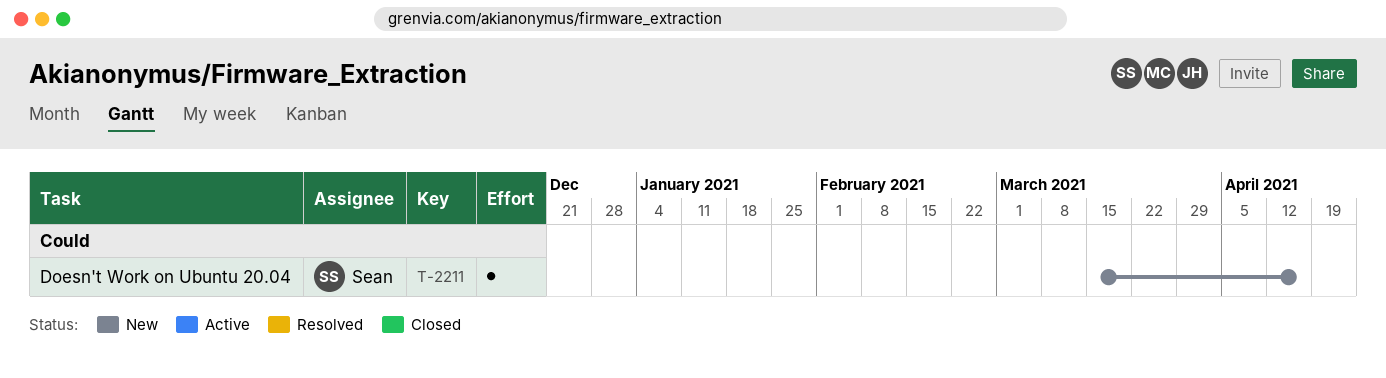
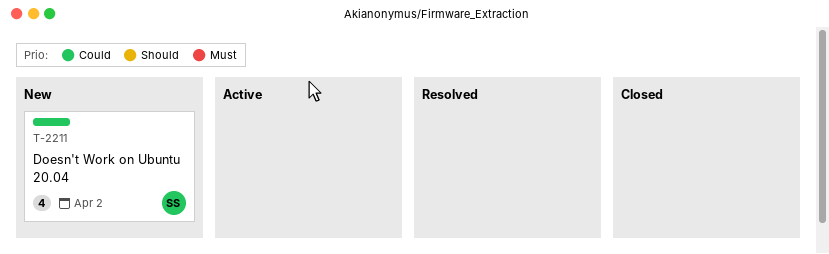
T-2211, estimate: 1 -> 4
T-2211, due: Apr 16 -> Apr 2

